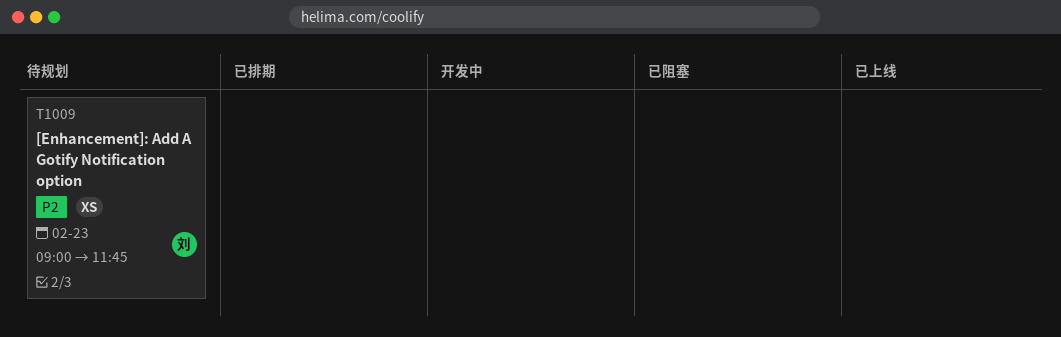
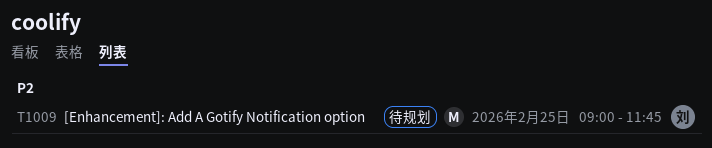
T1009, estimate: XS -> M
T1009, day: Feb 23 -> Feb 25

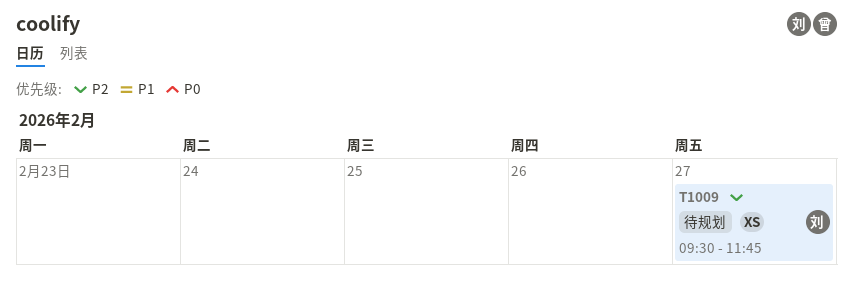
T1009, estimate: M -> XS
T1009, day: Feb 25 -> Feb 27
T1009, begins: 09:00 -> 09:30

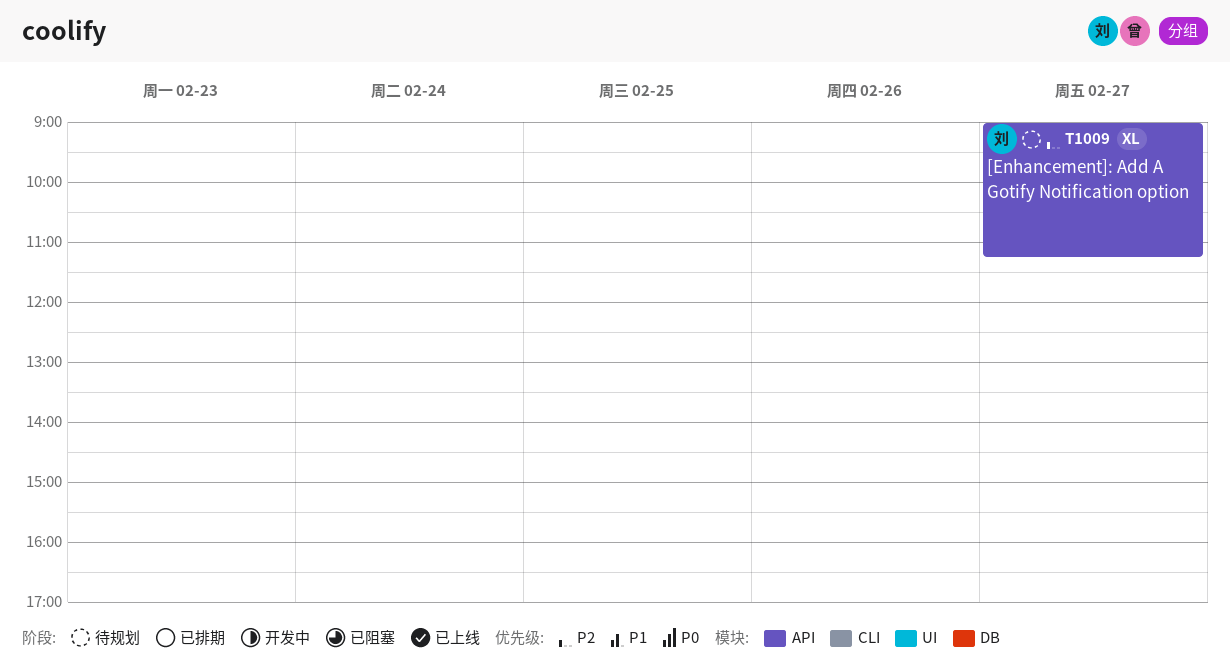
T1009, estimate: XS -> XL
T1009, begins: 09:30 -> 09:00
T1009, ends: 11:45 -> 11:15

